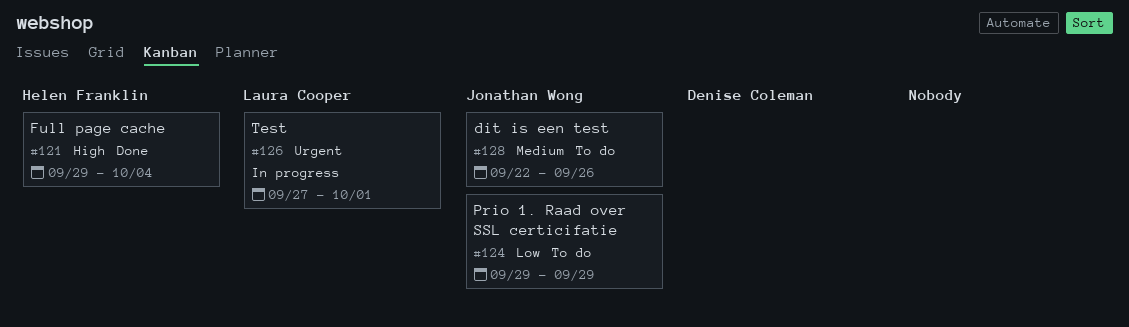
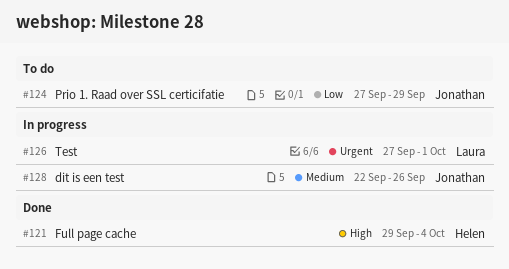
#124, start: Sep 29 -> Sep 27
#128, status: To do -> In progress

